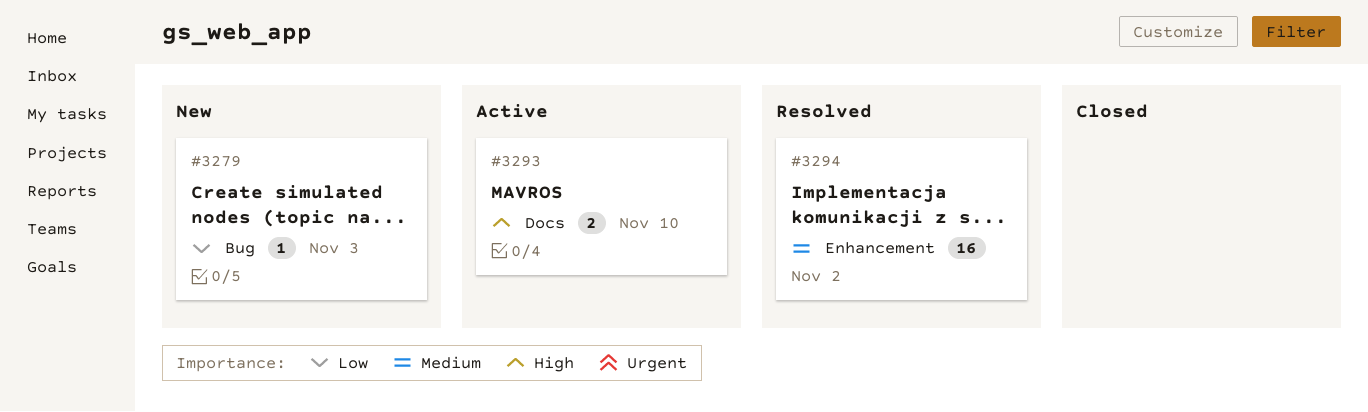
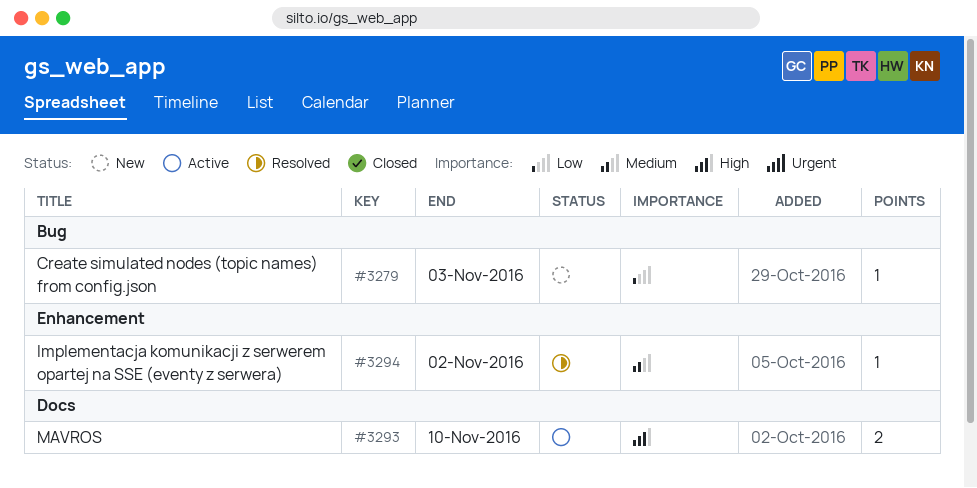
#3294, estimate: 16 -> 1

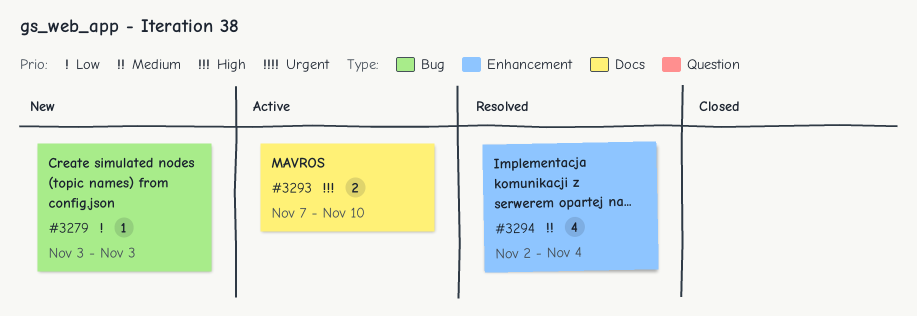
#3294, estimate: 1 -> 4
#3294, due: Nov 2 -> Nov 4

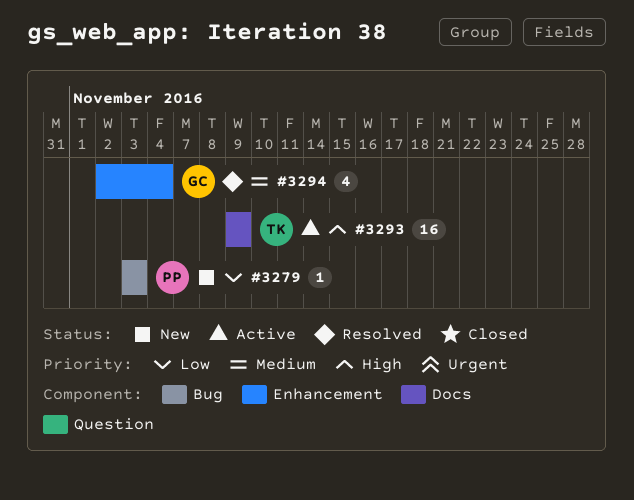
#3293, estimate: 2 -> 16
#3293, start: Nov 7 -> Nov 9
#3293, due: Nov 10 -> Nov 9

